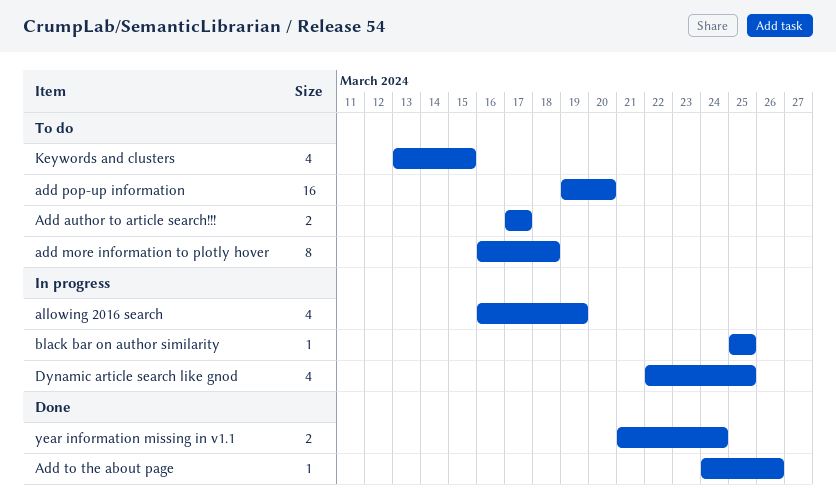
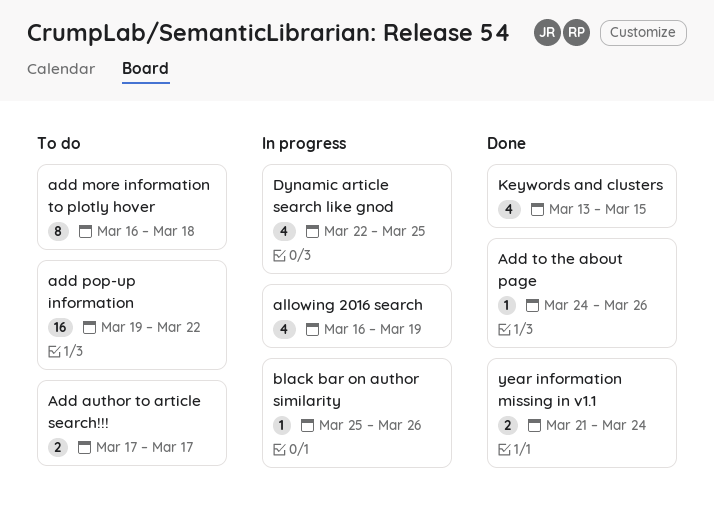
add pop-up information, due: Mar 20 -> Mar 22
black bar on author similarity, due: Mar 25 -> Mar 26
Keywords and clusters, status: To do -> Done

